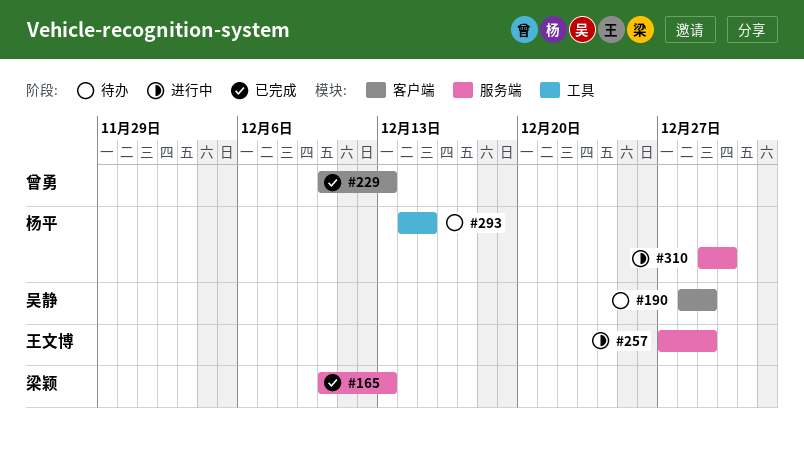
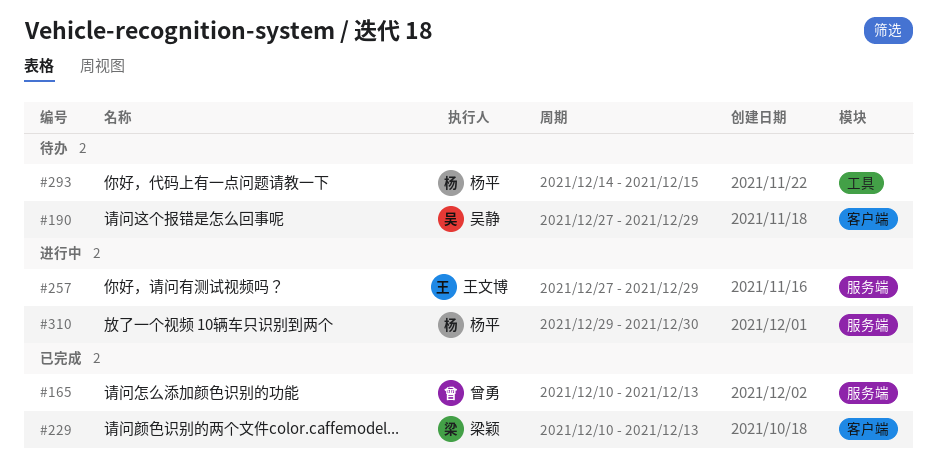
#165, owner: 梁颖 -> 曾勇
#190, start: Dec 28 -> Dec 27
#229, owner: 曾勇 -> 梁颖

